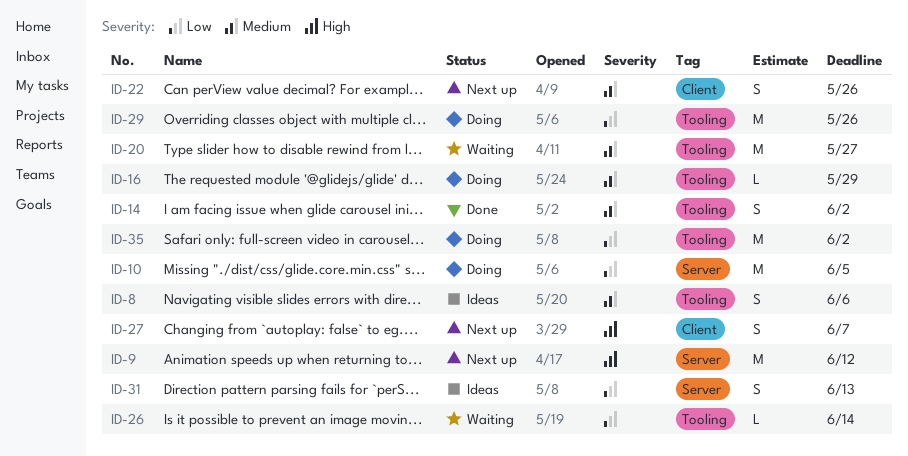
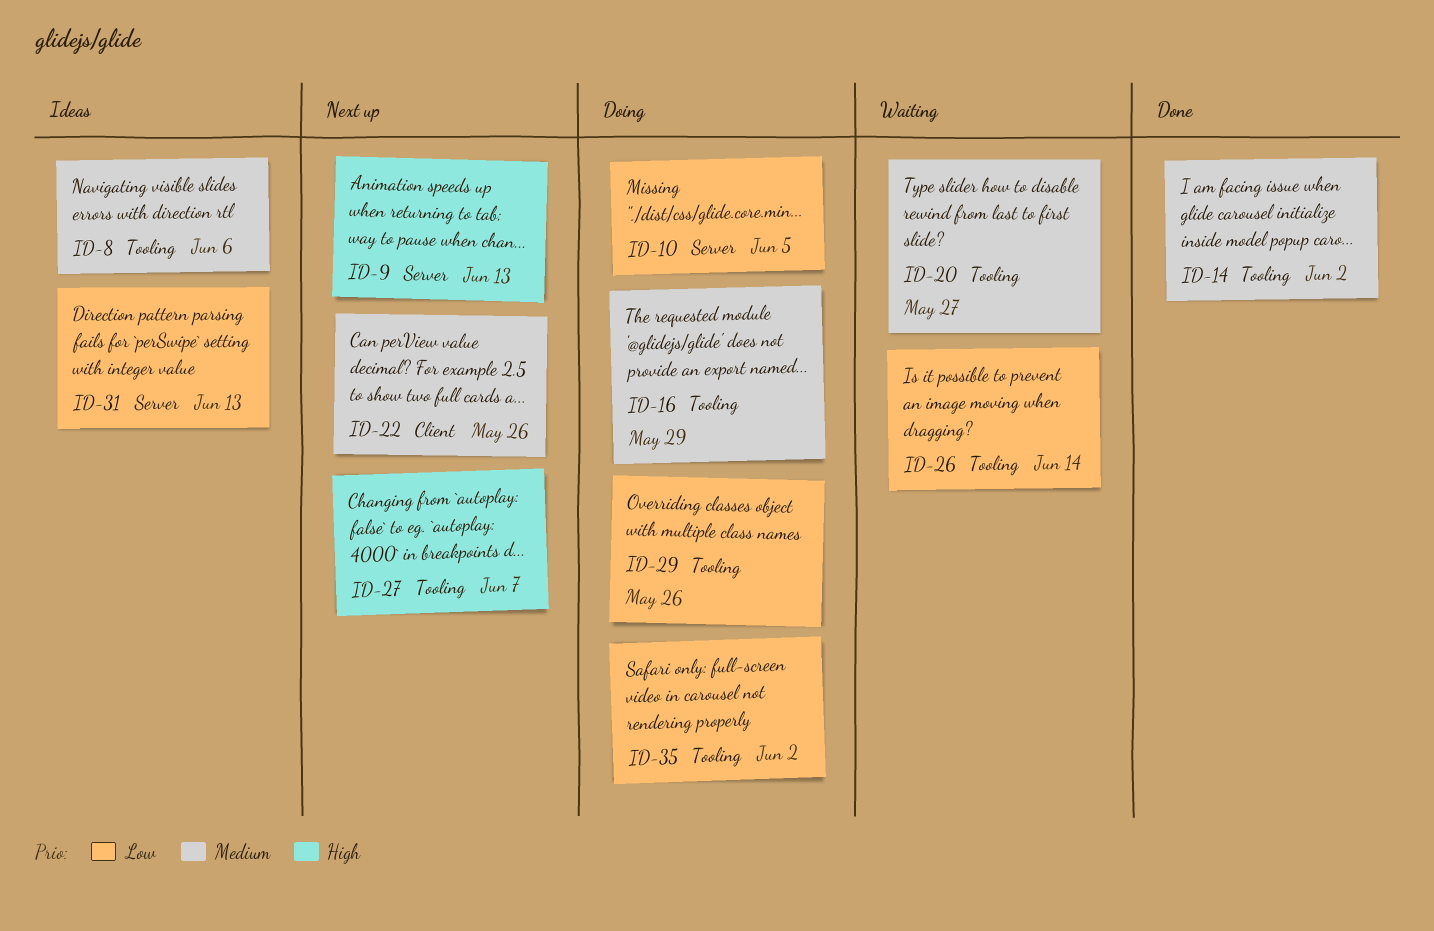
ID-9, due: Jun 12 -> Jun 13
ID-27, label: Client -> Tooling

